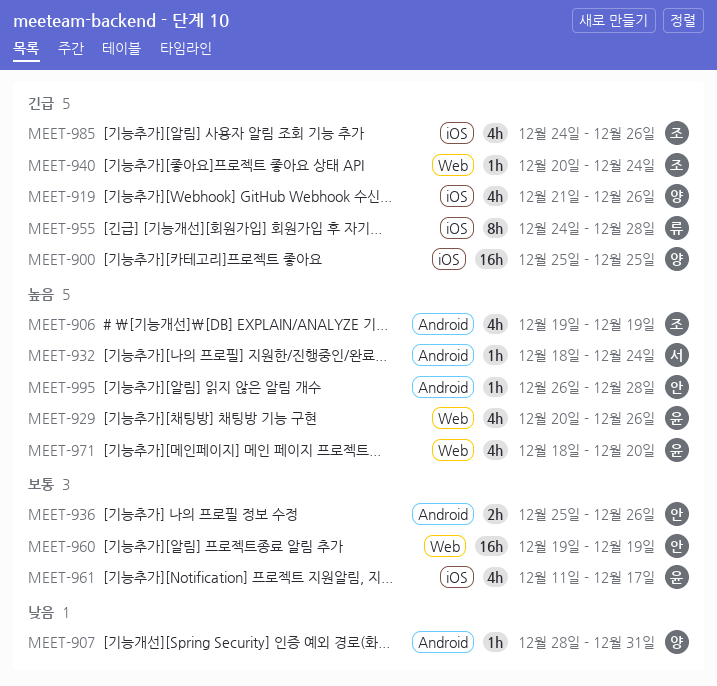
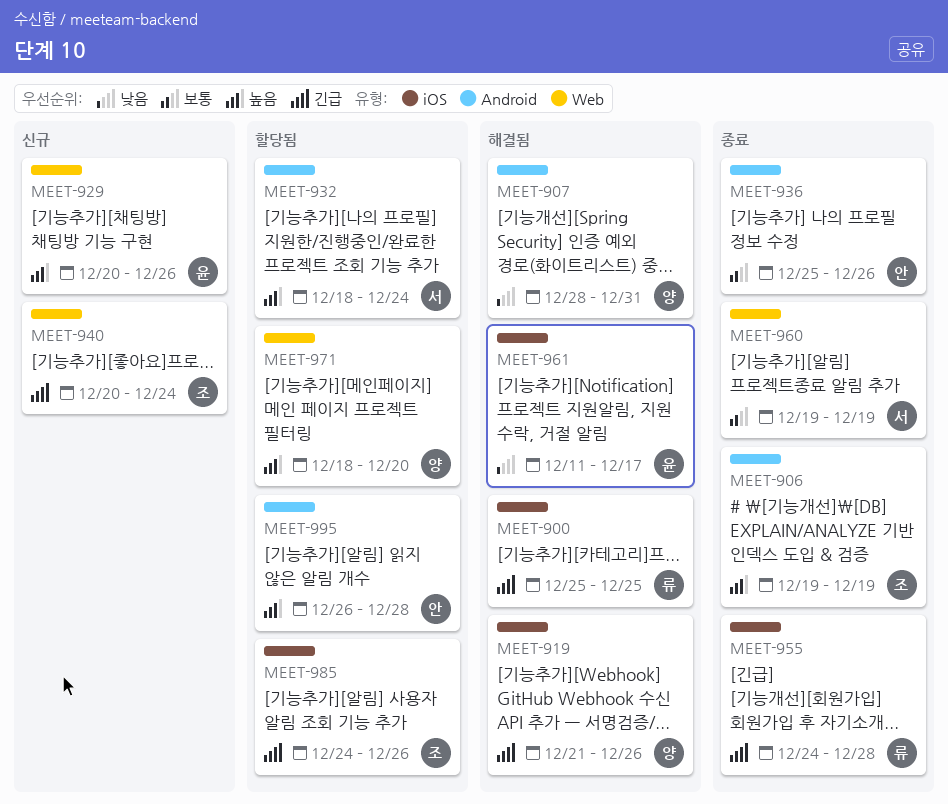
MEET-900, owner: 양 -> 류
MEET-960, owner: 안 -> 서
MEET-961, priority: 보통 -> 낮음
MEET-971, owner: 윤 -> 양

